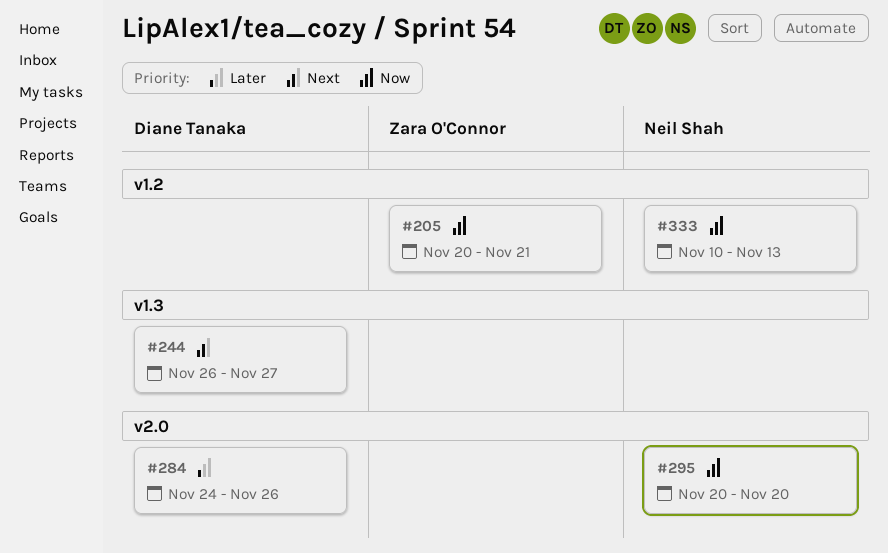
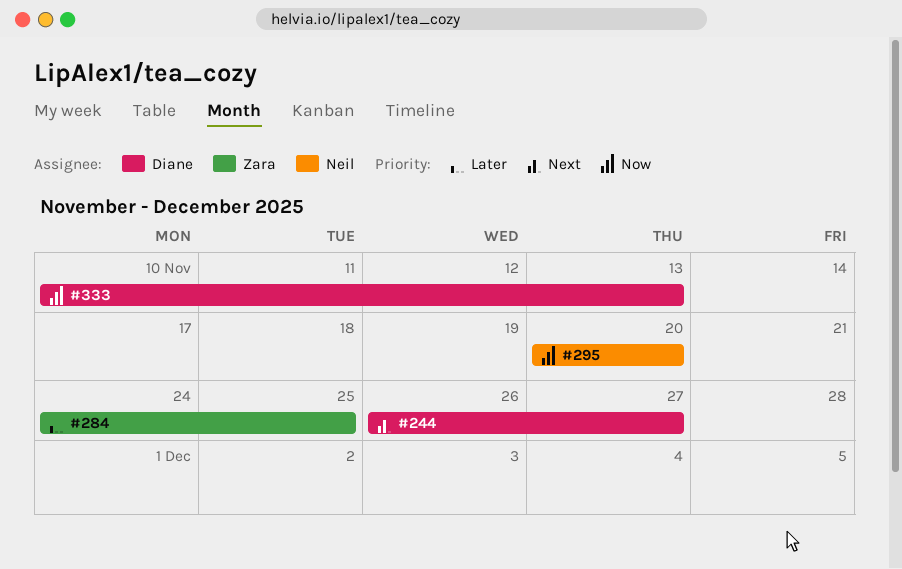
#205: present -> none
#284, owner: Diane Tanaka -> Zara O'Connor
#284, due: Nov 26 -> Nov 25
#333, owner: Neil Shah -> Diane Tanaka

